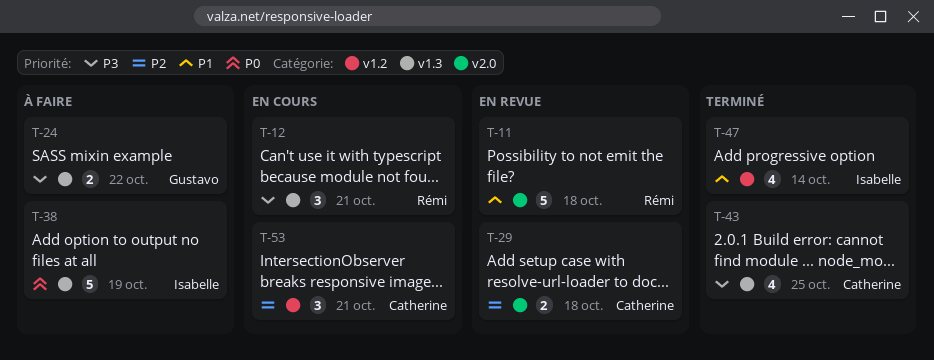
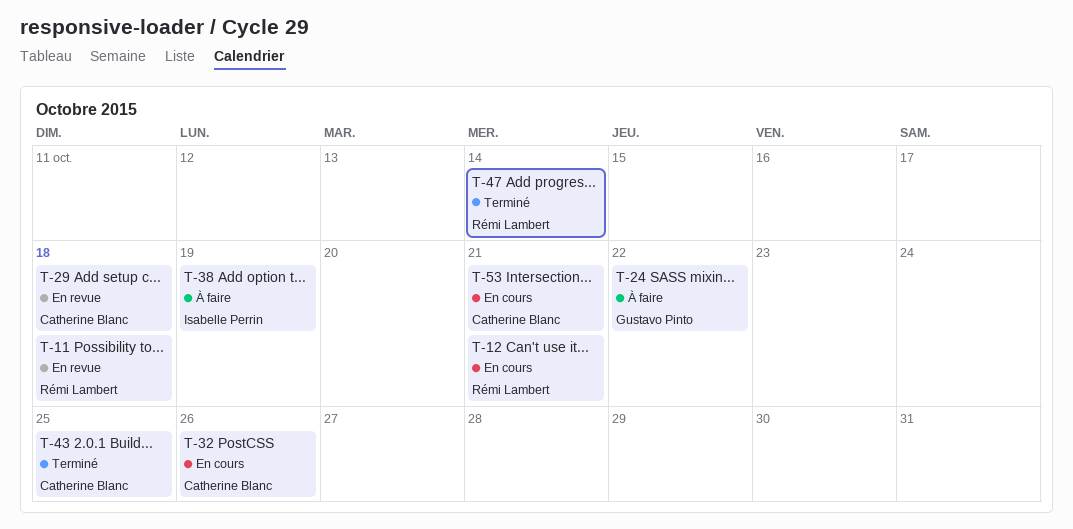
T-32: none -> present
T-47, owner: Isabelle Perrin -> Rémi Lambert

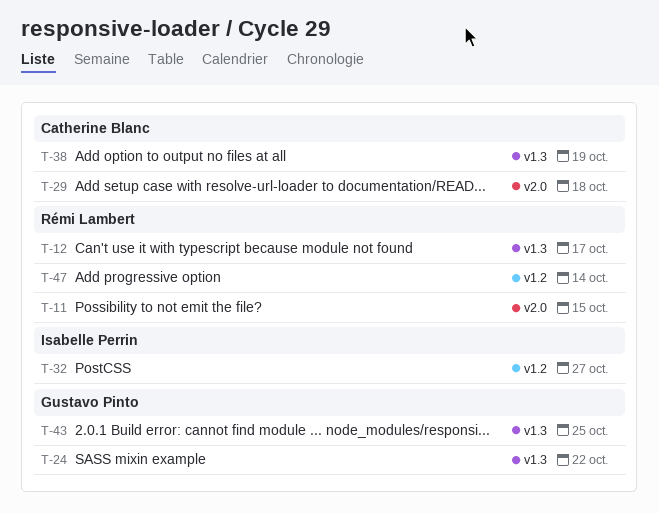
T-11, due: Oct 18 -> Oct 15
T-12, due: Oct 21 -> Oct 17
T-32, owner: Catherine Blanc -> Isabelle Perrin
T-32, due: Oct 26 -> Oct 27
T-38, owner: Isabelle Perrin -> Catherine Blanc
T-43, owner: Catherine Blanc -> Gustavo Pinto
T-53: present -> none

